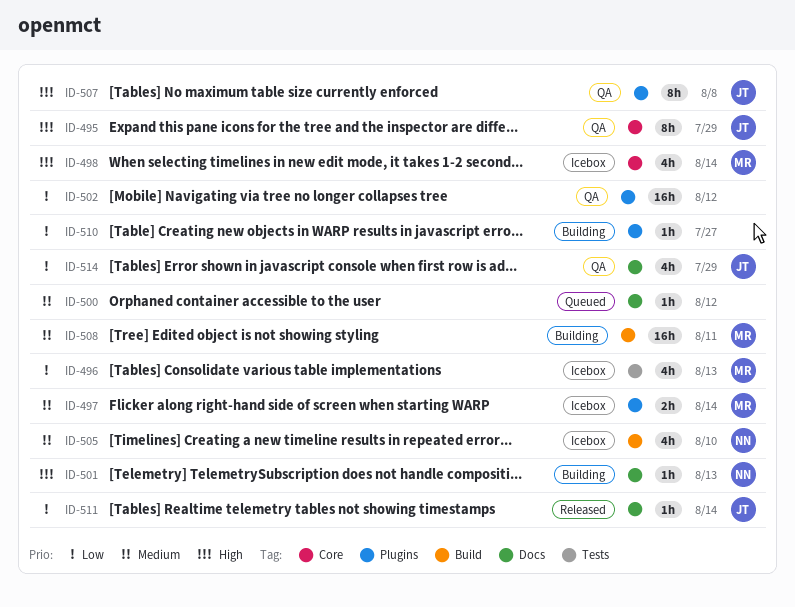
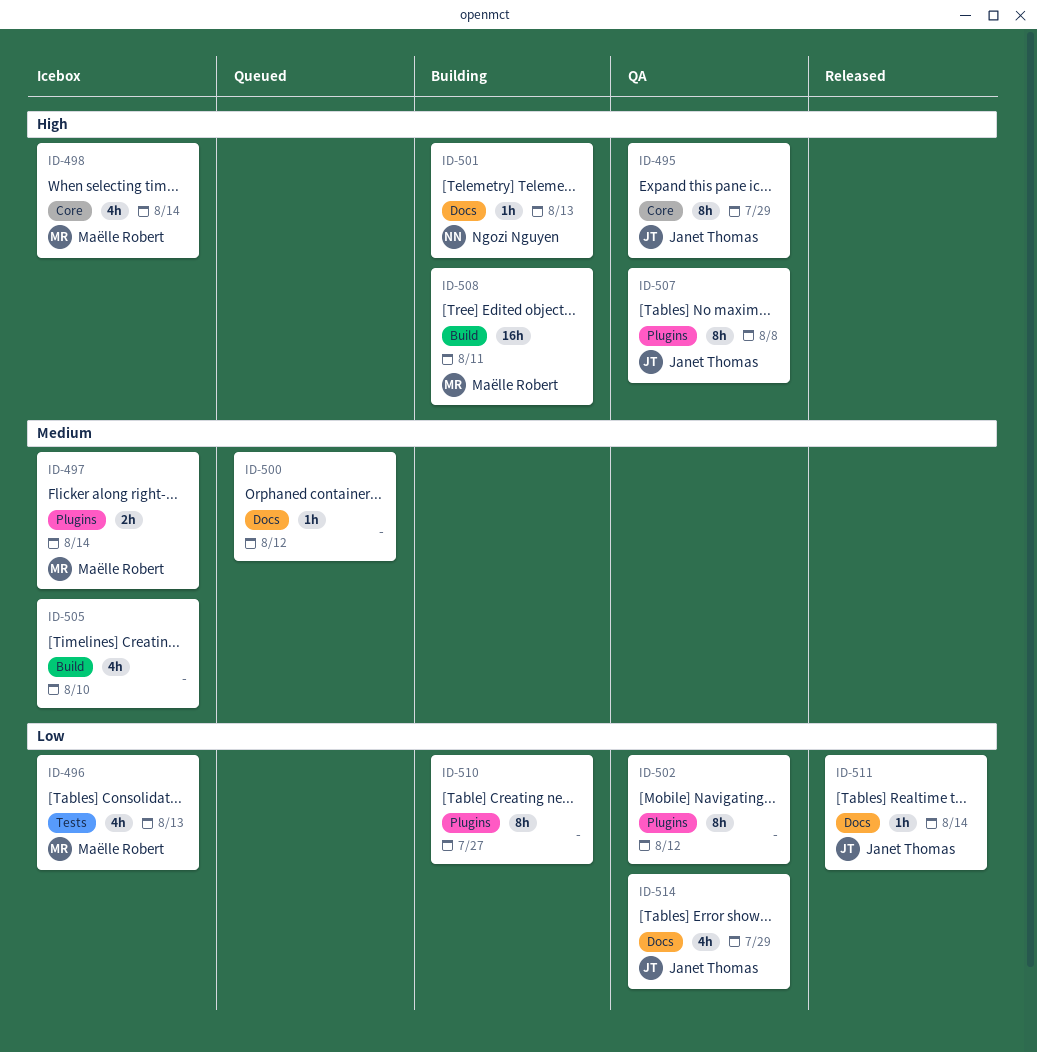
ID-502, estimate: 16h -> 8h
ID-505, owner: Ngozi Nguyen -> none
ID-508, priority: Medium -> High
ID-510, estimate: 1h -> 8h

